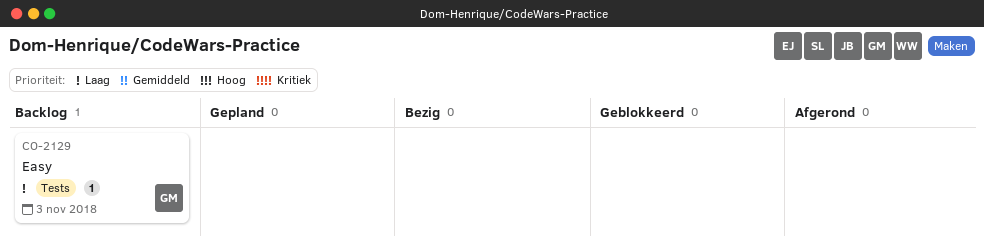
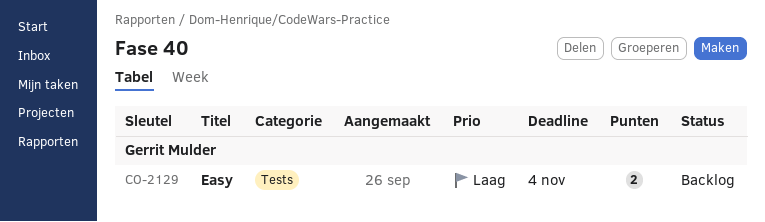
CO-2129, estimate: 1 -> 2
CO-2129, due: Nov 3 -> Nov 4

